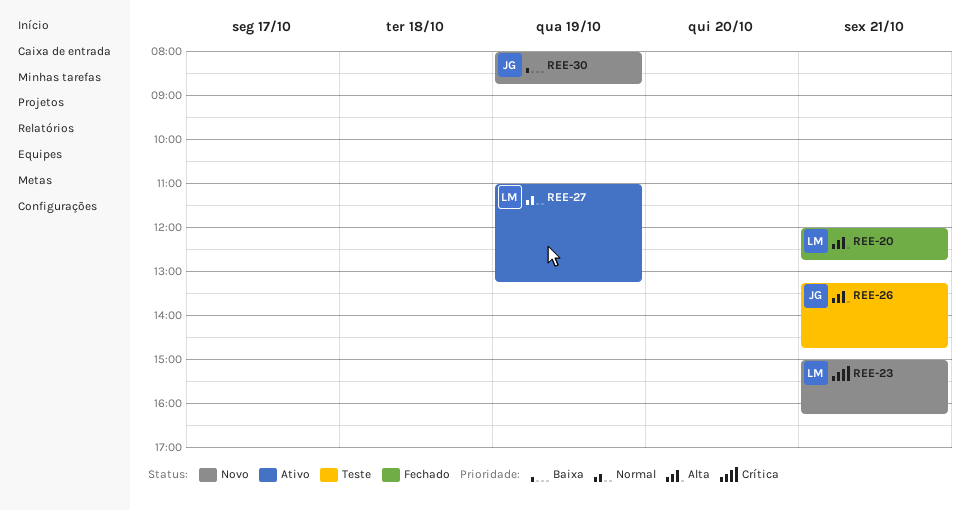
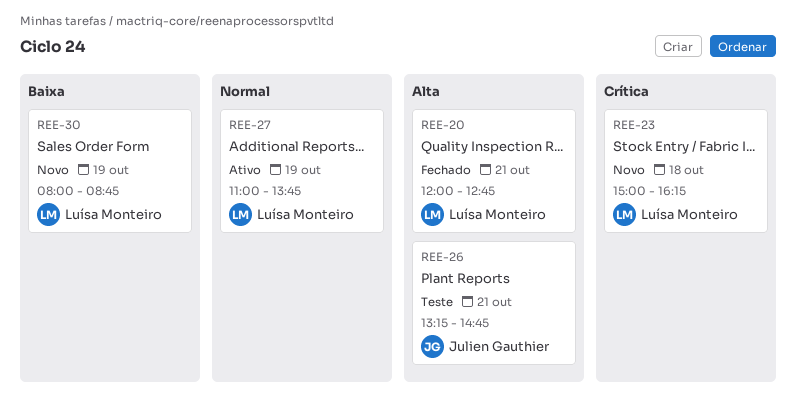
REE-23, day: Oct 21 -> Oct 18
REE-27, ends: 13:15 -> 13:45
REE-30, owner: Julien Gauthier -> Luísa Monteiro

